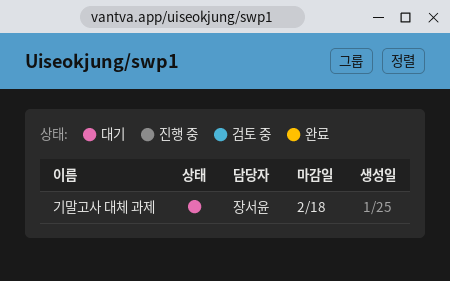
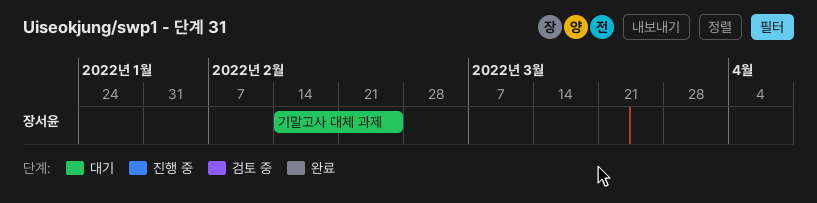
기말고사 대체 과제, due: Feb 18 -> Feb 25

